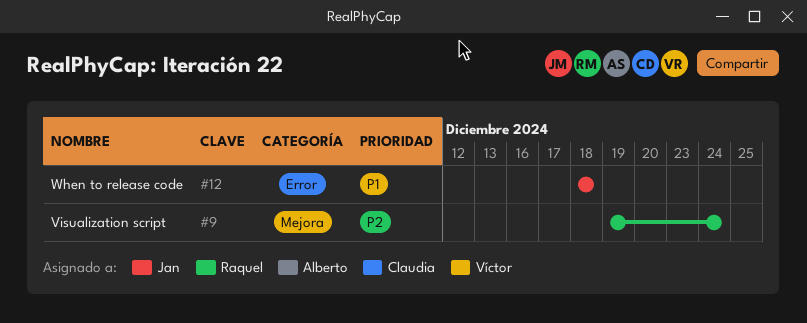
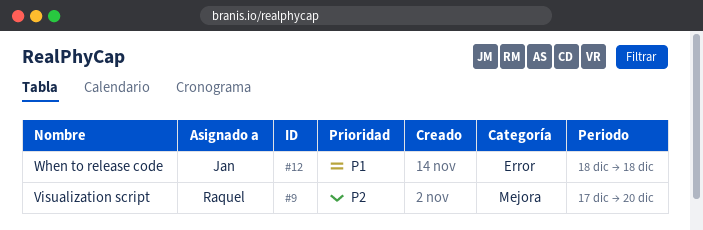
#9, start: Dec 19 -> Dec 17
#9, due: Dec 24 -> Dec 20

